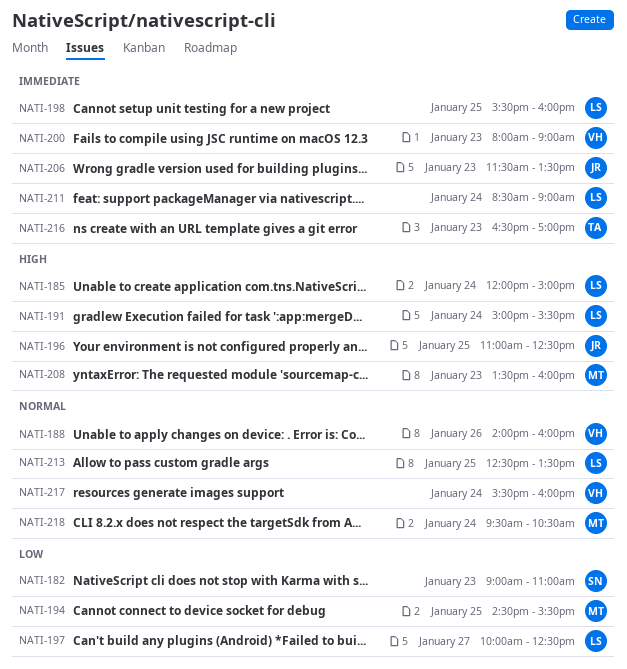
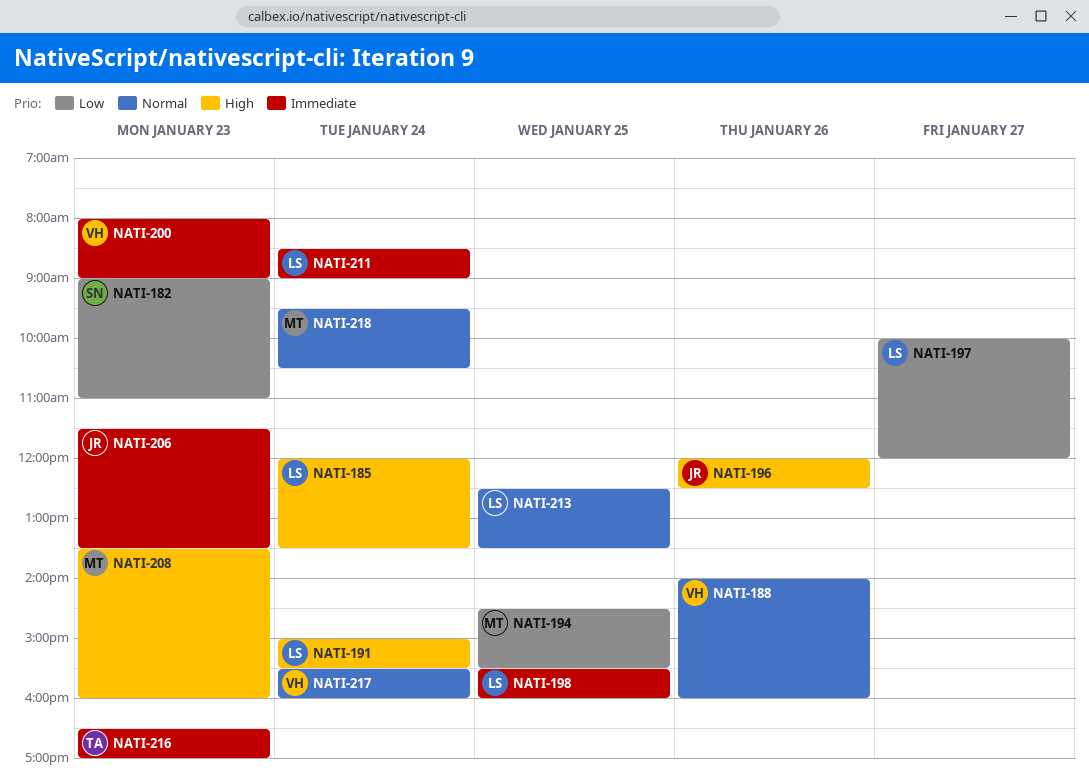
NATI-185, ends: 15:00 -> 13:30
NATI-196, day: Jan 25 -> Jan 26
NATI-196, begins: 11:00 -> 12:00
NATI-197, ends: 12:30 -> 12:00

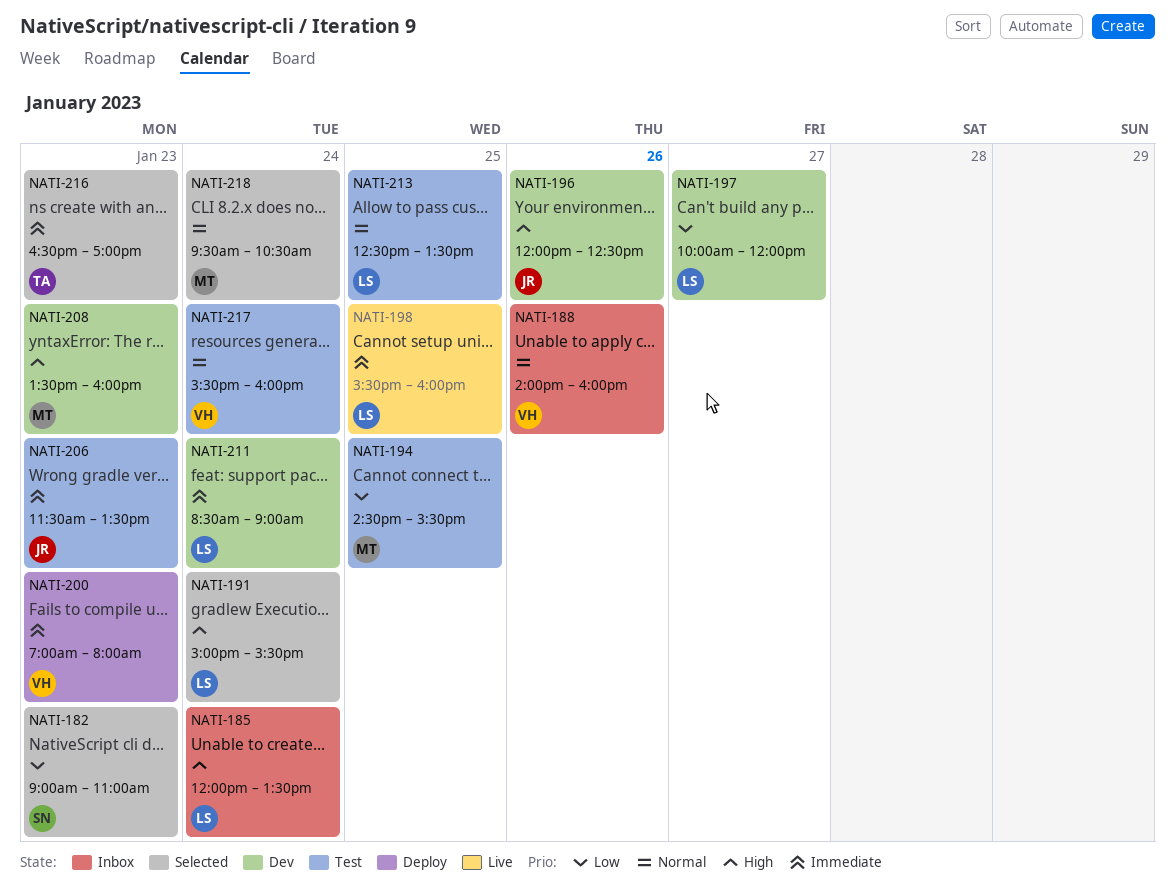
NATI-200, begins: 08:00 -> 07:00
NATI-200, ends: 09:00 -> 08:00

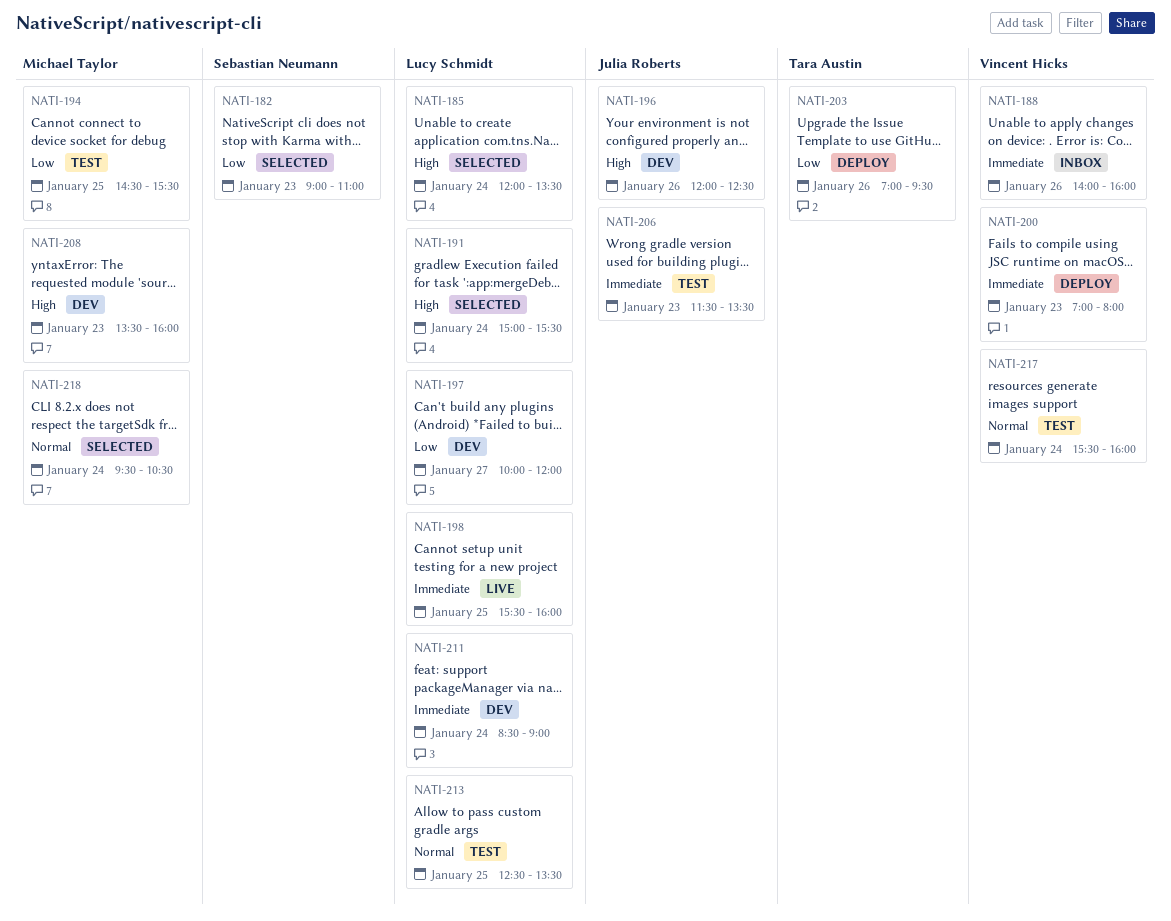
NATI-185, status: Inbox -> Selected
NATI-188, priority: Normal -> Immediate
NATI-203: none -> present
NATI-216: present -> none

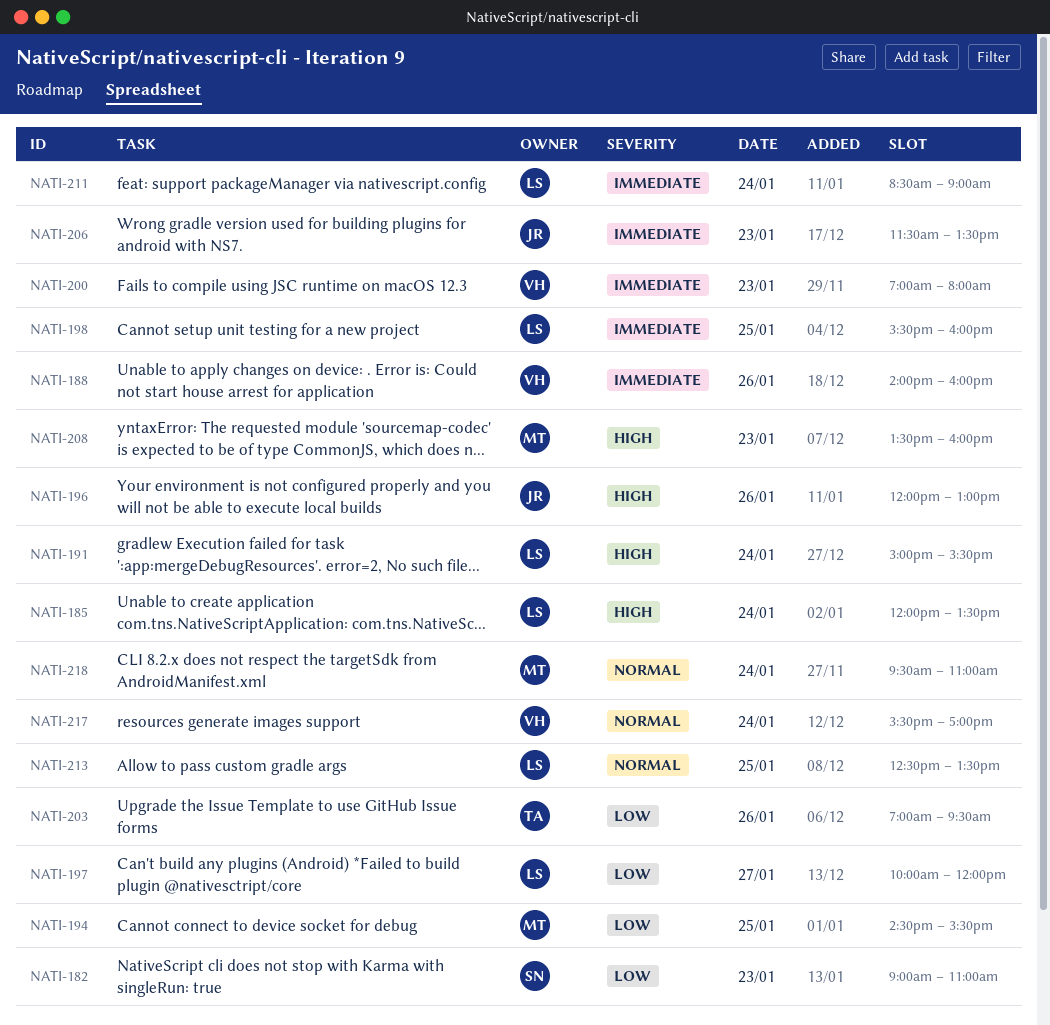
NATI-196, ends: 12:30 -> 13:00
NATI-217, ends: 16:00 -> 17:00
NATI-218, ends: 10:30 -> 11:00

